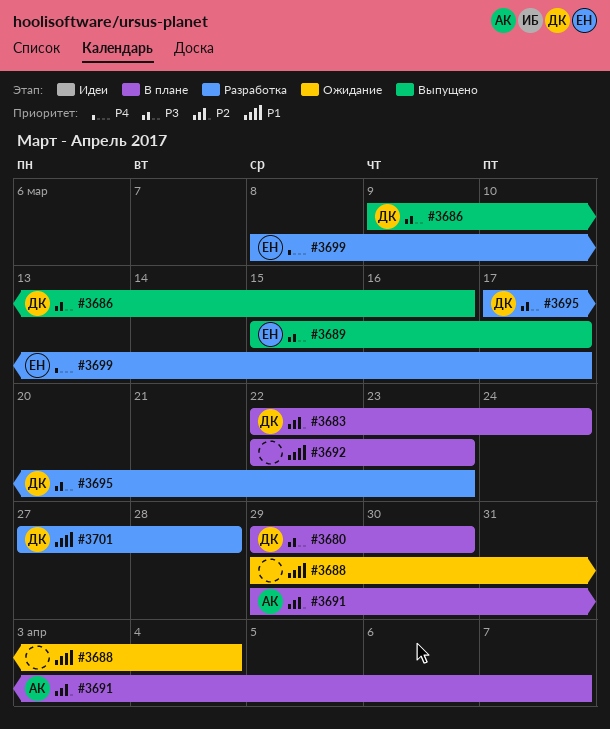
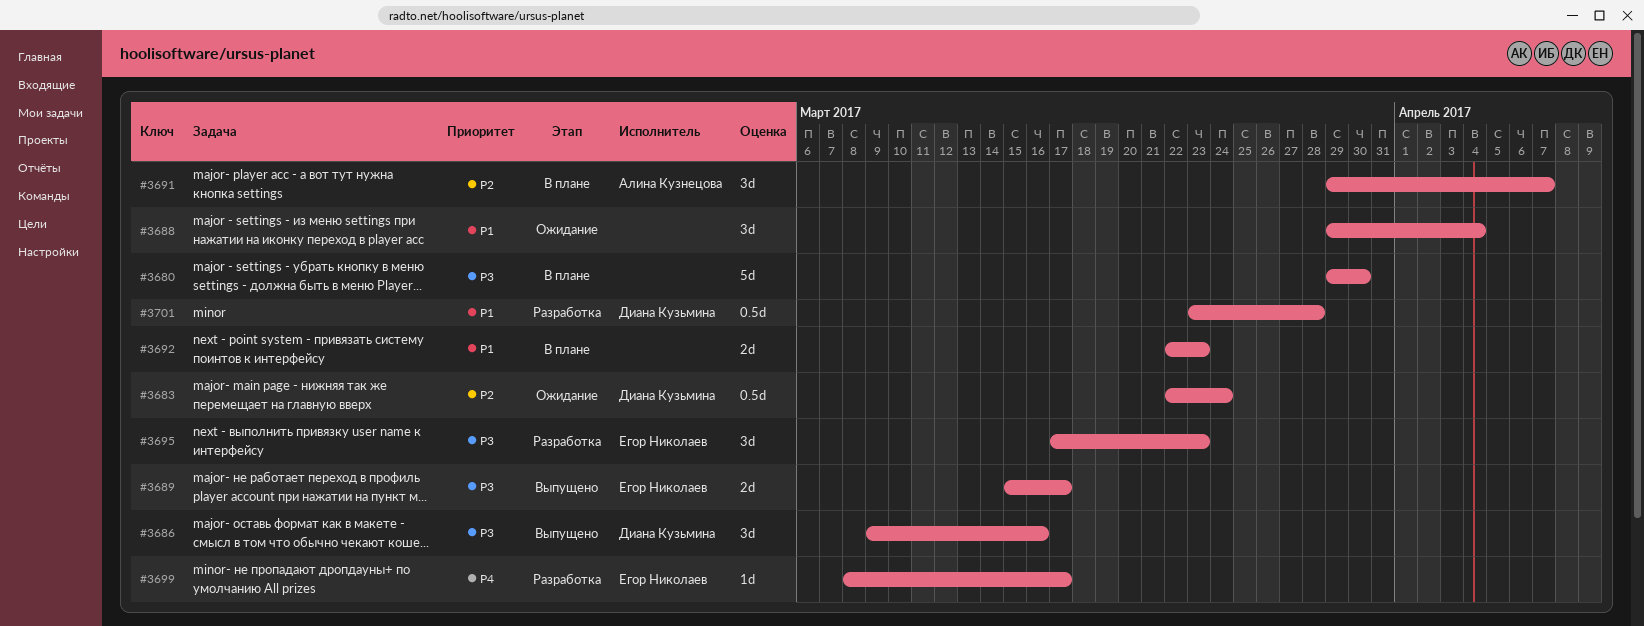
#3680, owner: Диана Кузьмина -> none
#3683, status: В плане -> Ожидание
#3695, owner: Диана Кузьмина -> Егор Николаев
#3701, start: Mar 27 -> Mar 23

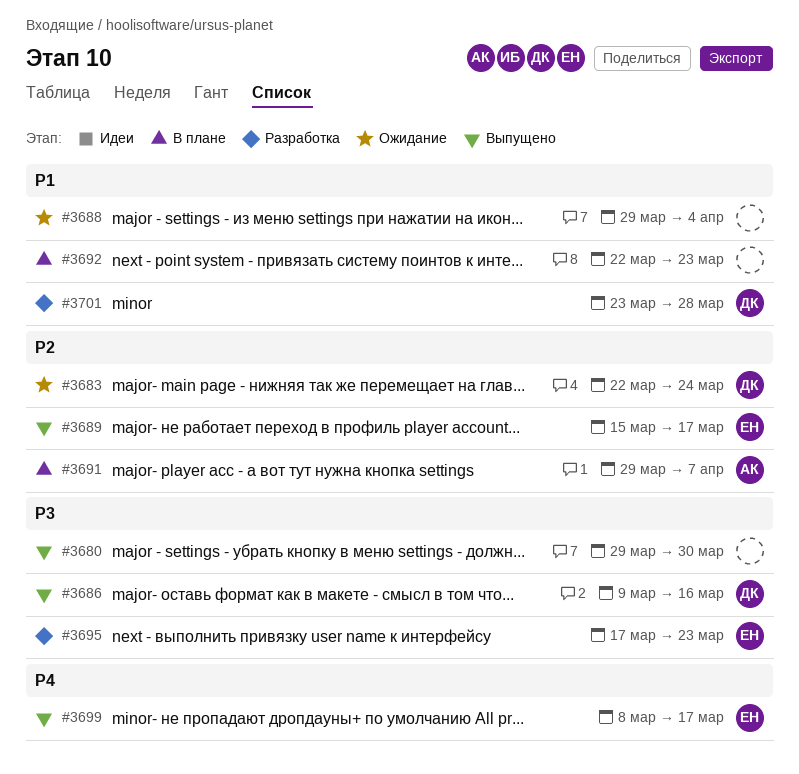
#3680, status: В плане -> Выпущено
#3689, priority: P3 -> P2
#3699, status: Разработка -> Выпущено

